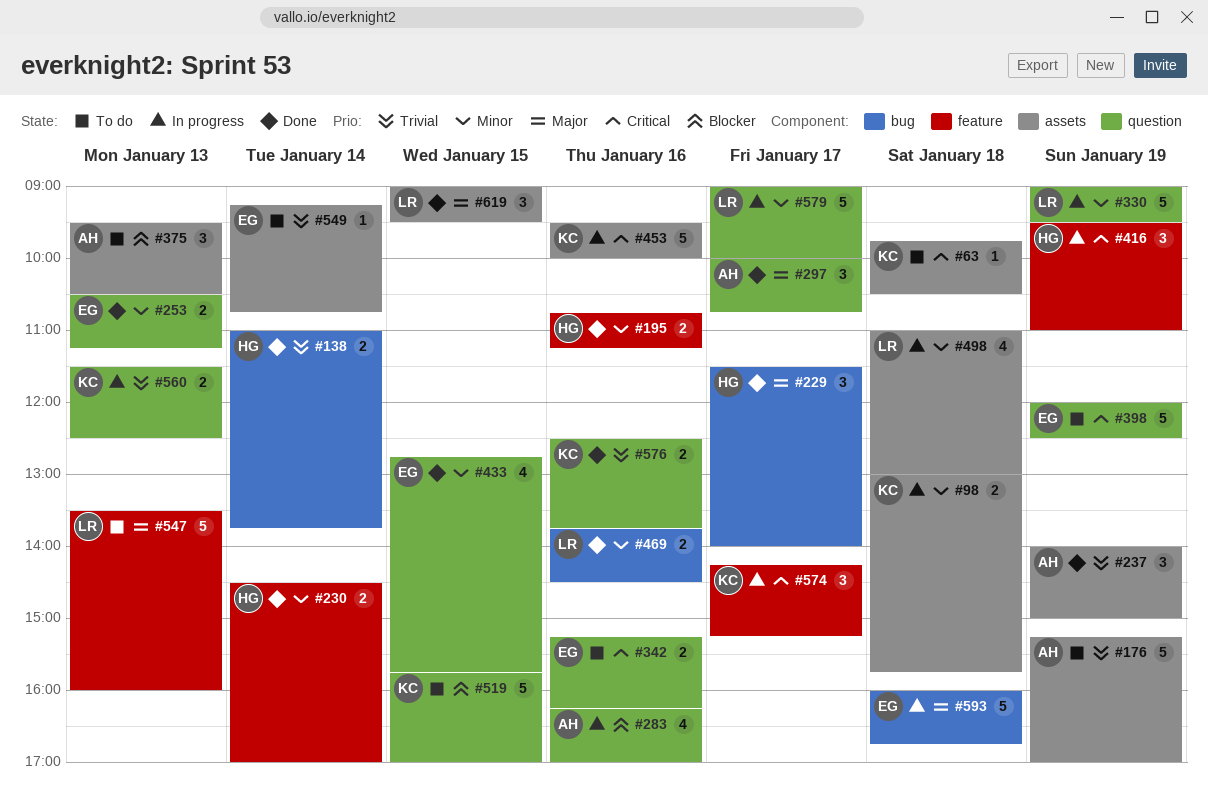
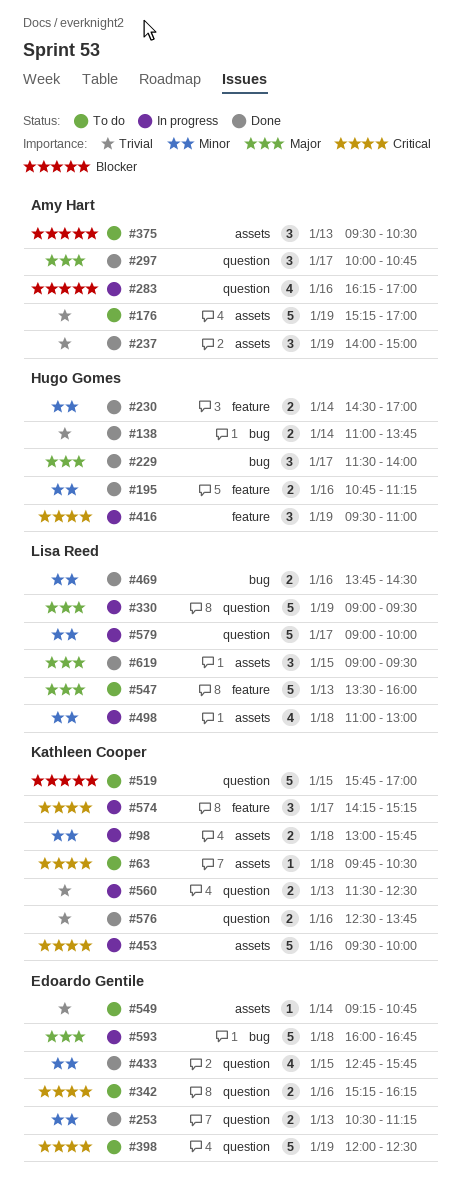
#330, priority: Minor -> Major

